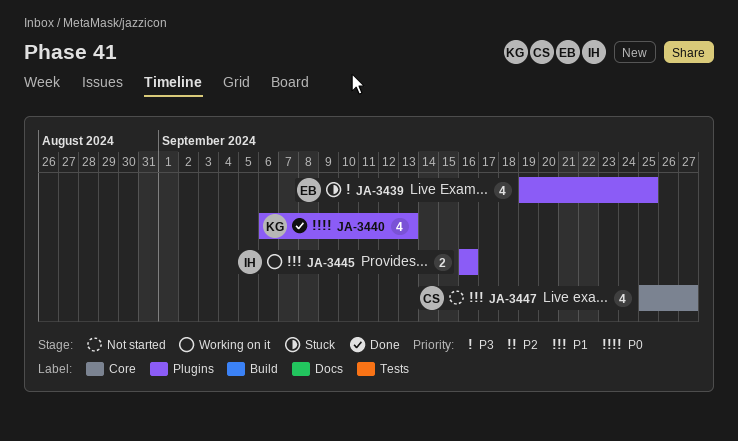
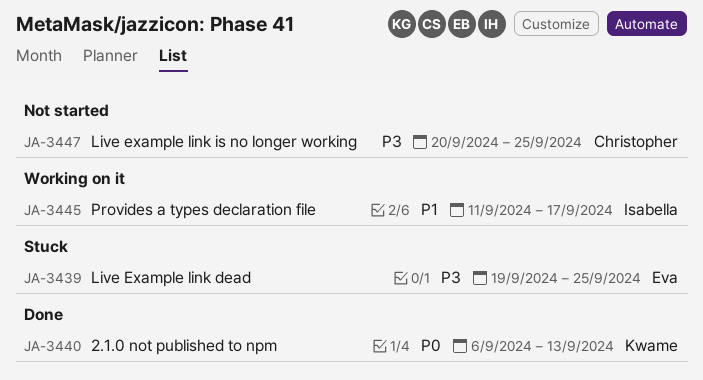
JA-3445, start: Sep 16 -> Sep 11
JA-3445, due: Sep 16 -> Sep 17
JA-3447, priority: P1 -> P3
JA-3447, start: Sep 25 -> Sep 20
JA-3447, due: Sep 27 -> Sep 25

